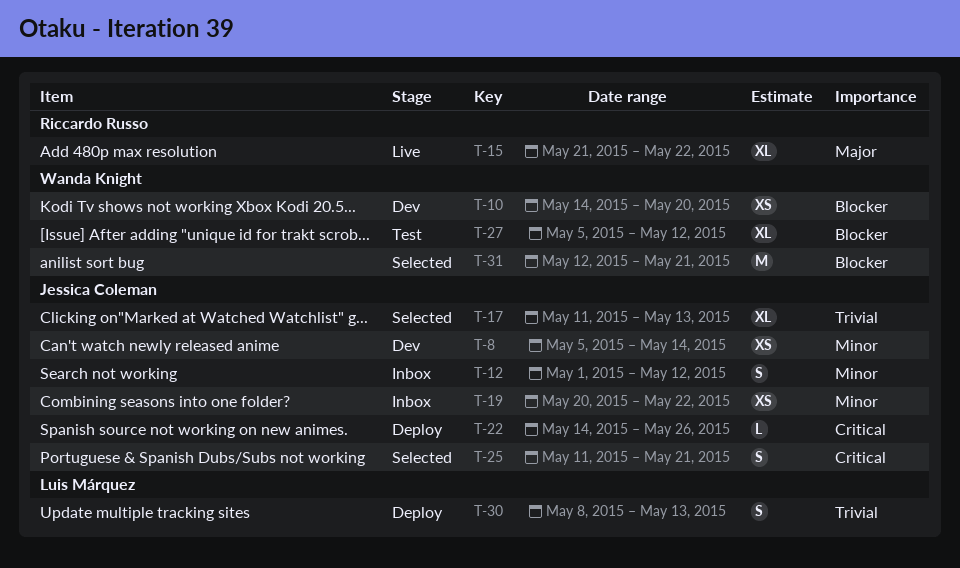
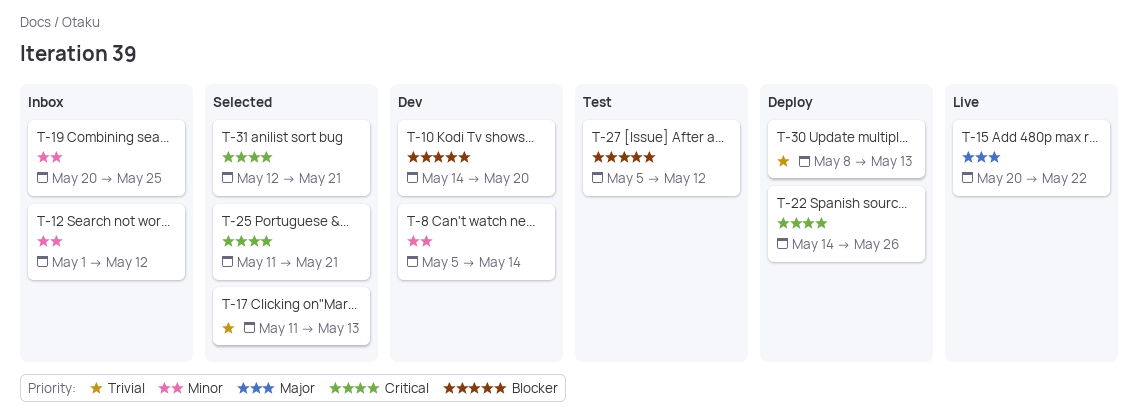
T-15, start: May 21 -> May 20
T-19, due: May 22 -> May 25
T-31, priority: Blocker -> Critical

